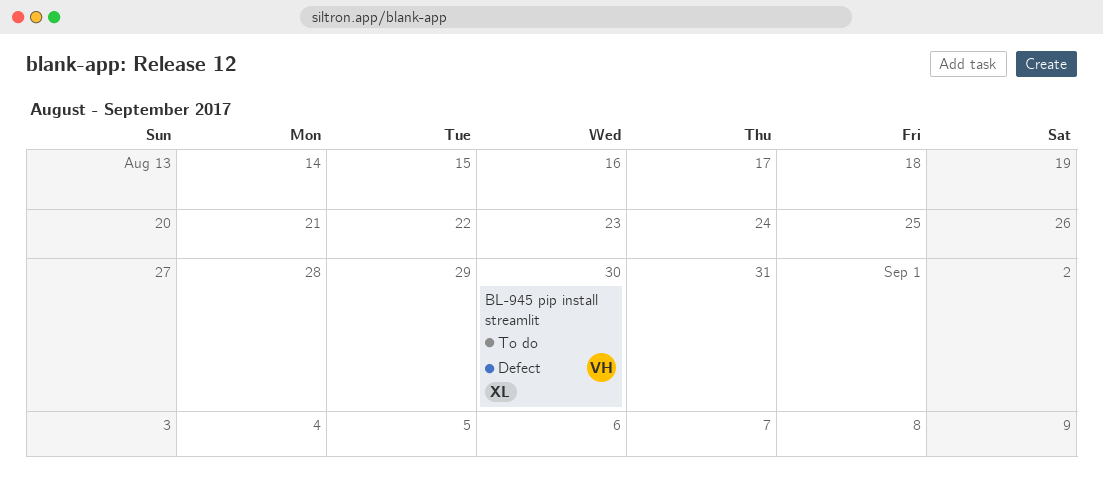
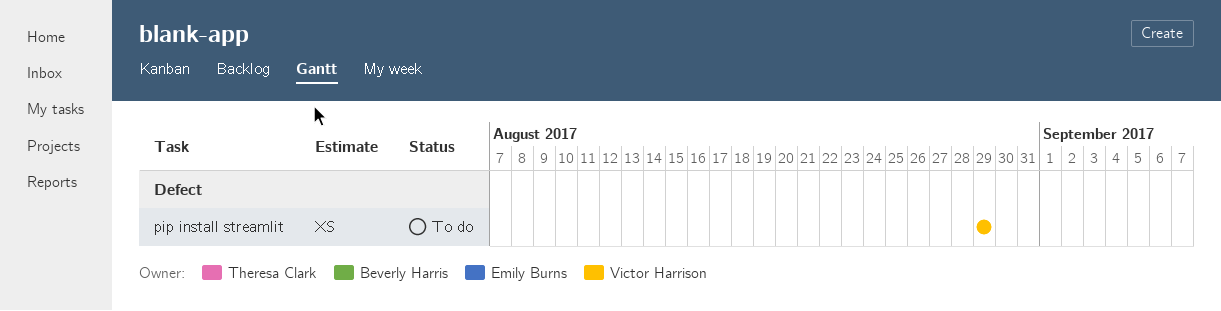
pip install streamlit, estimate: XL -> XS
pip install streamlit, due: Aug 30 -> Aug 29

